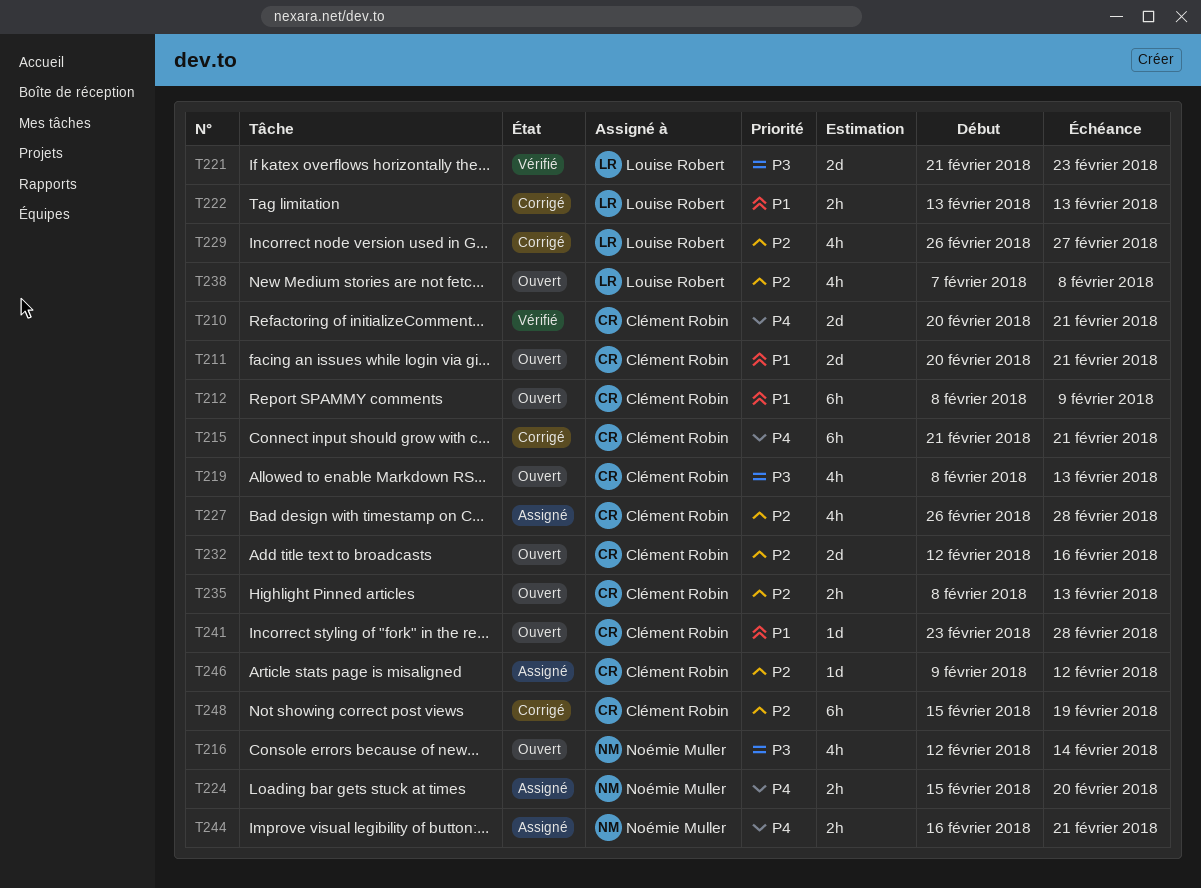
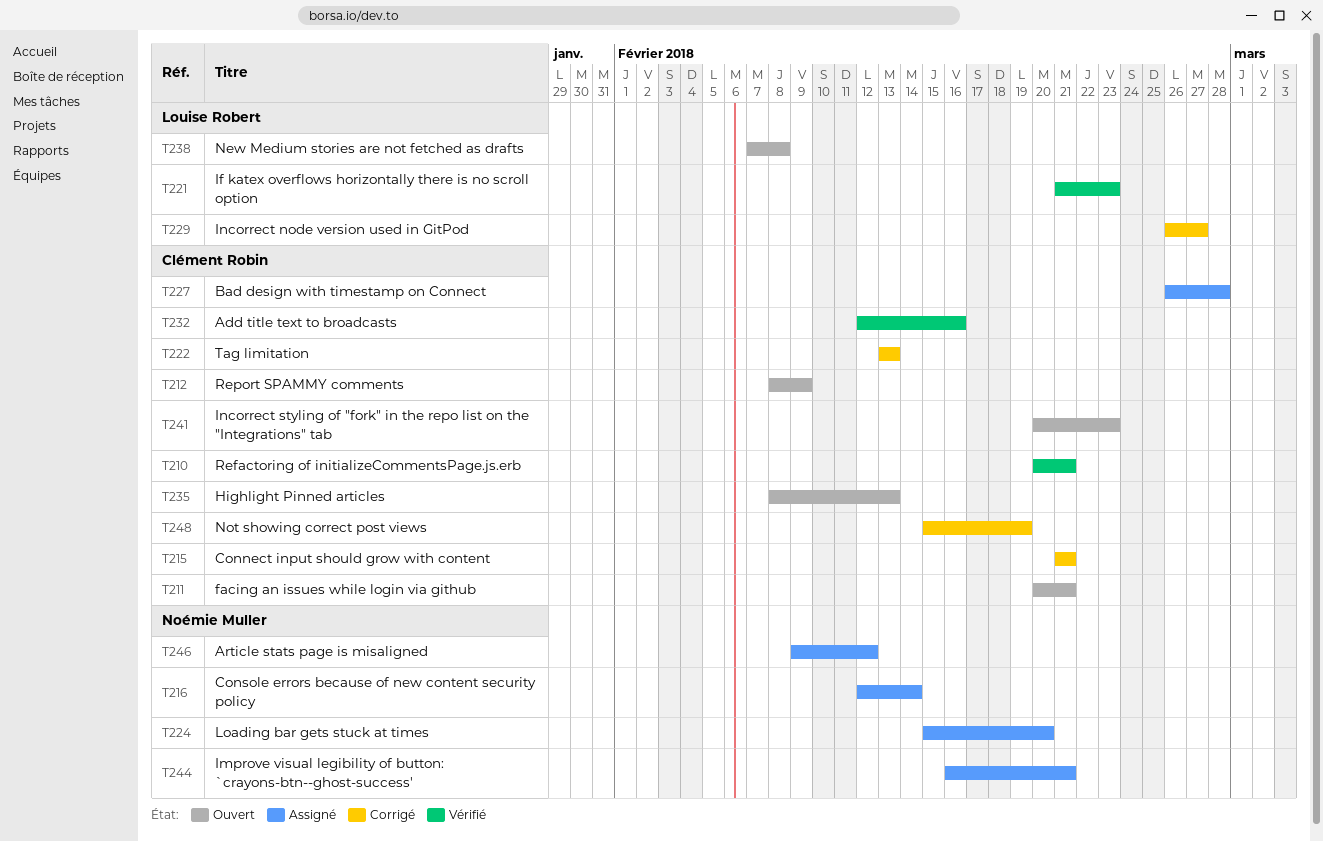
T216, status: Ouvert -> Assigné
T219: present -> none
T222, owner: Louise Robert -> Clément Robin
T232, status: Ouvert -> Vérifié
T241, start: Feb 23 -> Feb 20
T241, due: Feb 28 -> Feb 23
T246, owner: Clément Robin -> Noémie Muller

